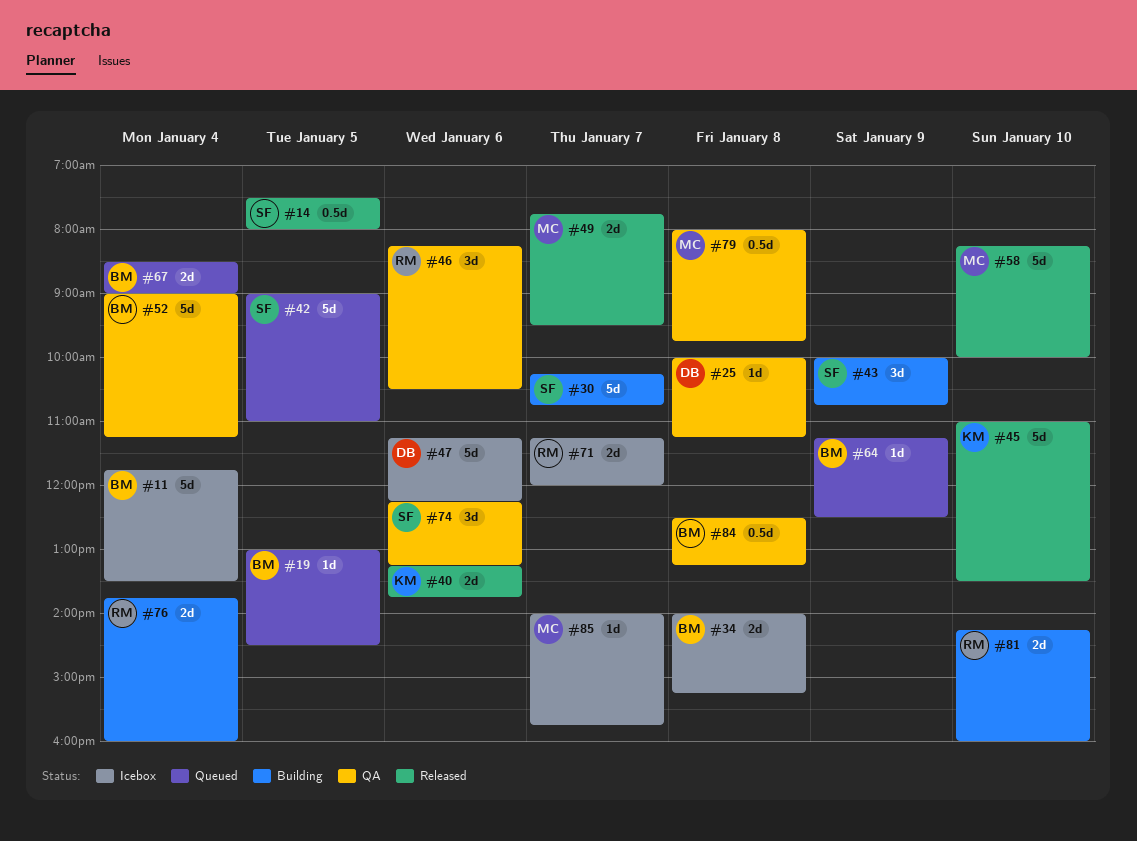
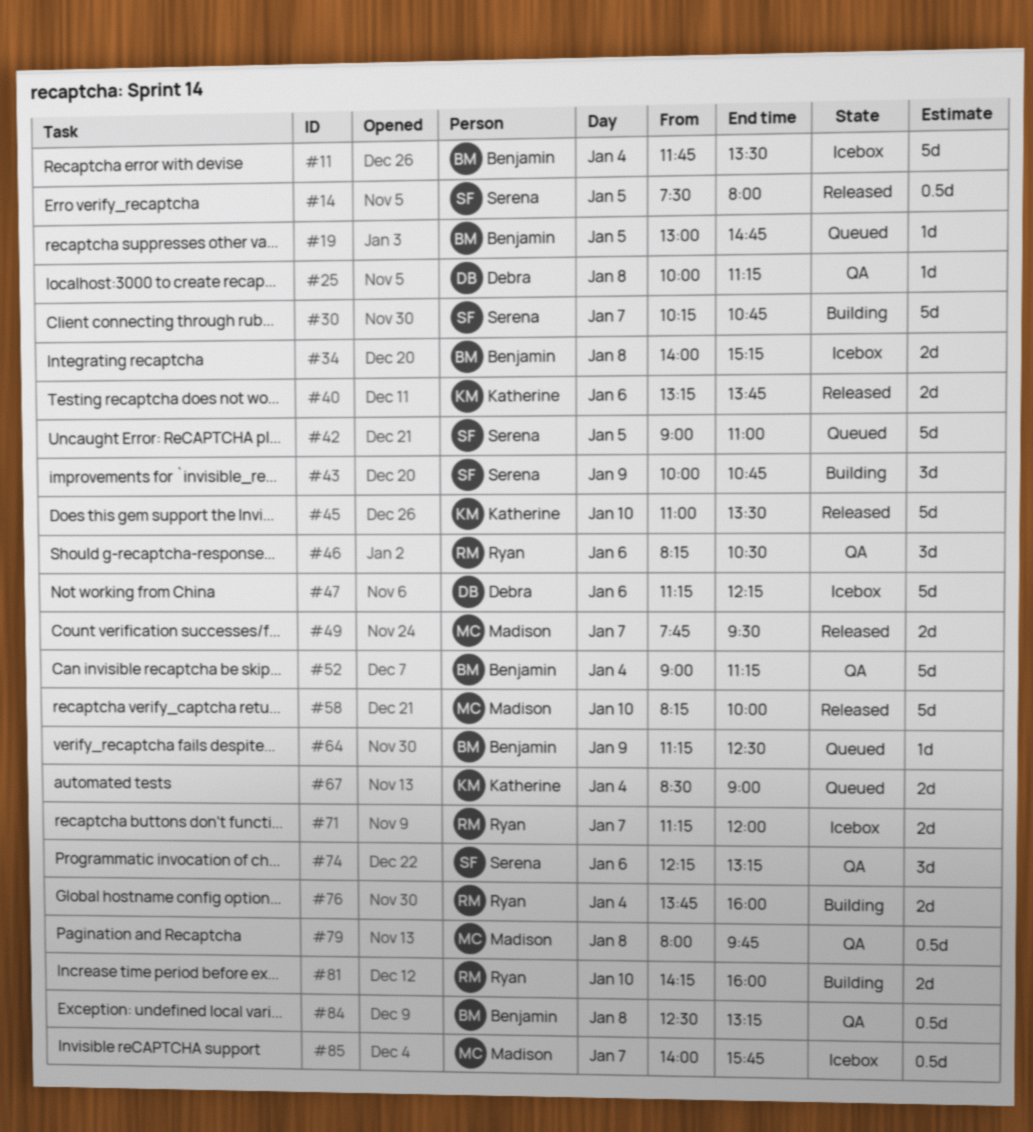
#19, ends: 14:30 -> 14:45
#67, owner: Benjamin -> Katherine
#85, estimate: 1d -> 0.5d

